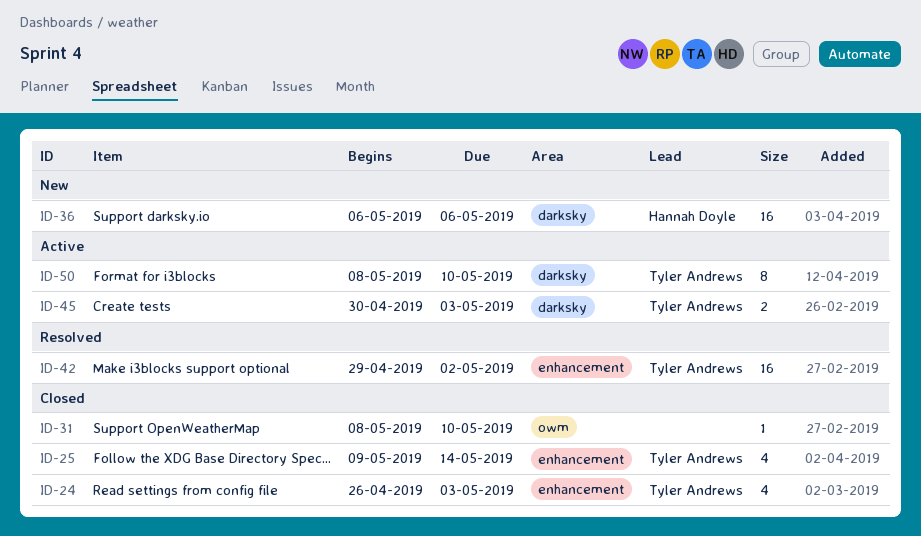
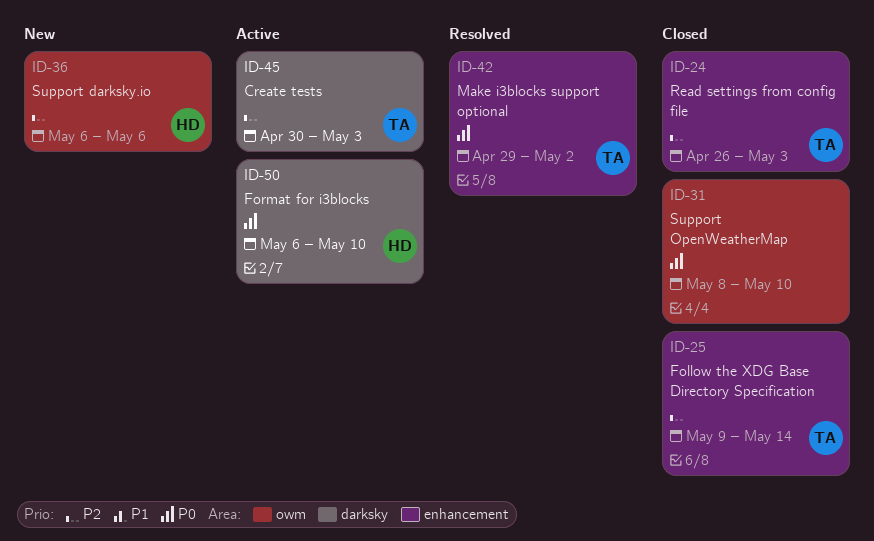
ID-36, label: darksky -> owm
ID-50, owner: Tyler Andrews -> Hannah Doyle
ID-50, start: May 8 -> May 6

